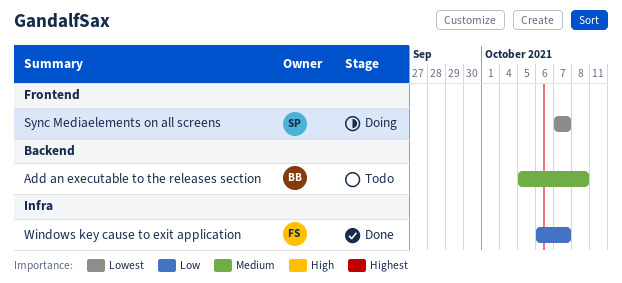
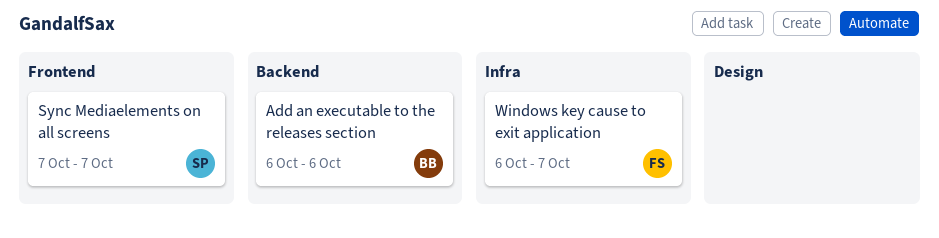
Add an executable to the releases section, start: Oct 5 -> Oct 6
Add an executable to the releases section, due: Oct 8 -> Oct 6

